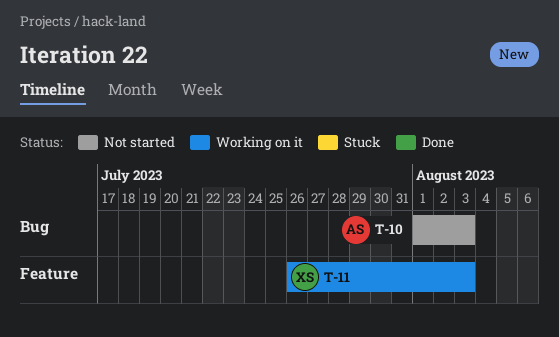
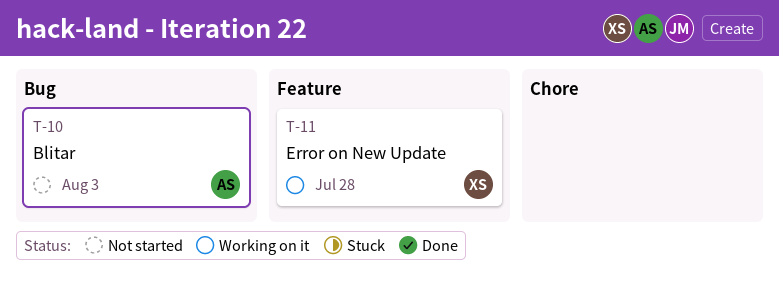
T-11, due: Aug 3 -> Jul 28

